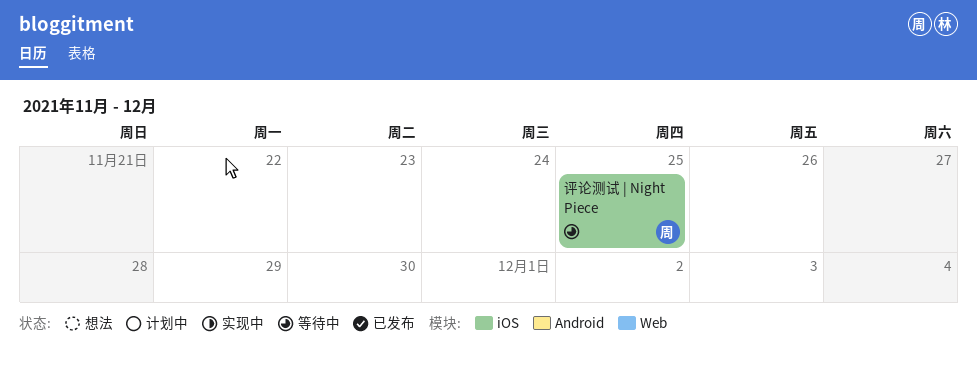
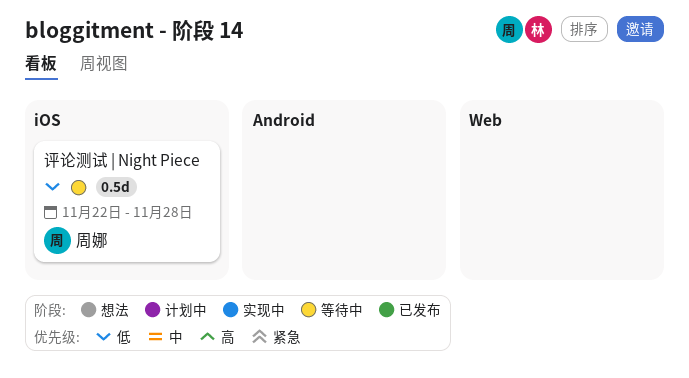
评论测试 | Night Piece, due: Nov 25 -> Nov 28

